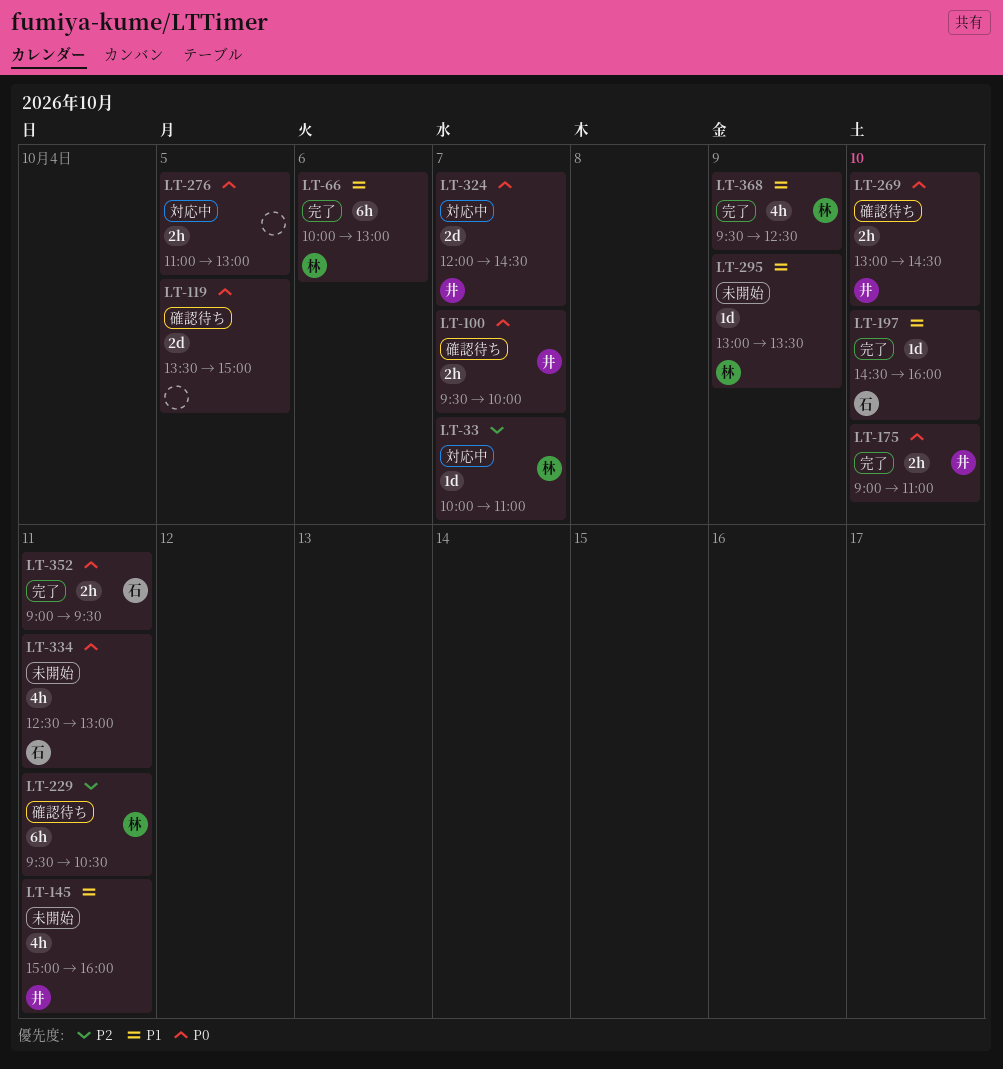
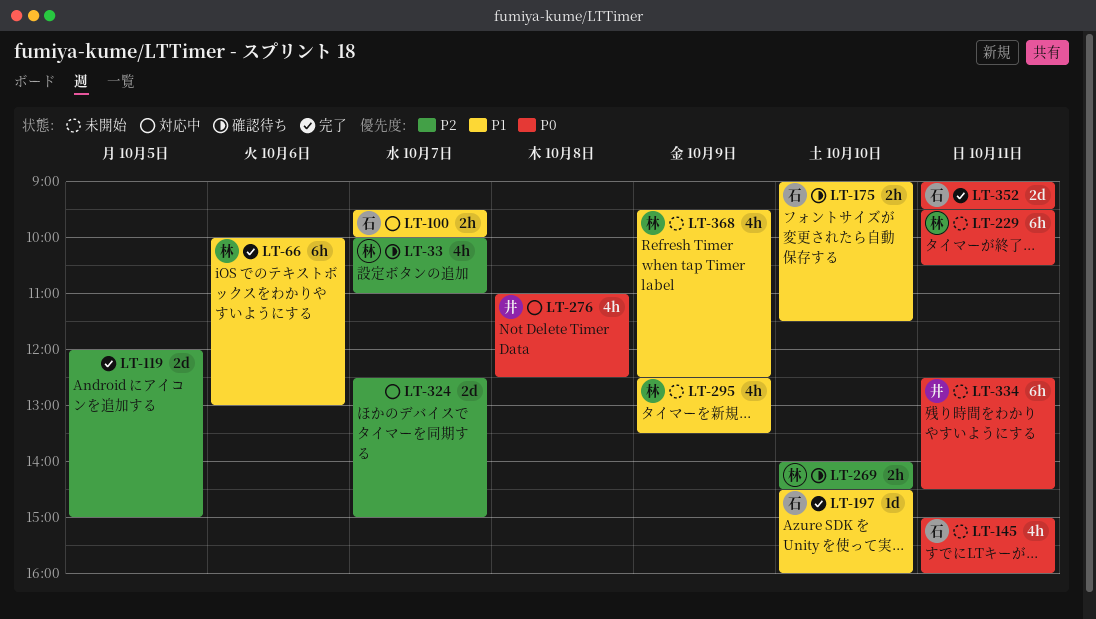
LT-33, status: 対応中 -> 確認待ち
LT-33, estimate: 1d -> 4h
LT-100, status: 確認待ち -> 対応中
LT-100, owner: 井 -> 石
LT-100, priority: P0 -> P1
LT-119, status: 確認待ち -> 完了
LT-119, priority: P0 -> P2
LT-119, begins: 13:30 -> 12:00
LT-145, owner: 井 -> 石
LT-145, priority: P1 -> P0
LT-175, status: 完了 -> 確認待ち
LT-175, owner: 井 -> 石
LT-175, priority: P0 -> P1
LT-175, ends: 11:00 -> 11:30
LT-229, status: 確認待ち -> 未開始
LT-229, priority: P2 -> P0
LT-269, owner: 井 -> 林
LT-269, priority: P0 -> P2
LT-269, begins: 13:00 -> 14:00
LT-276, owner: none -> 井
LT-276, estimate: 2h -> 4h
LT-276, day: Oct 5 -> Oct 8
LT-276, ends: 13:00 -> 12:30
LT-295, estimate: 1d -> 4h
LT-295, begins: 13:00 -> 12:30
LT-324, owner: 井 -> none
LT-324, priority: P0 -> P2
LT-324, begins: 12:00 -> 12:30
LT-324, ends: 14:30 -> 15:00
LT-334, owner: 石 -> 井
LT-334, estimate: 4h -> 6h
LT-334, ends: 13:00 -> 14:30
LT-352, estimate: 2h -> 2d
LT-368, status: 完了 -> 未開始

